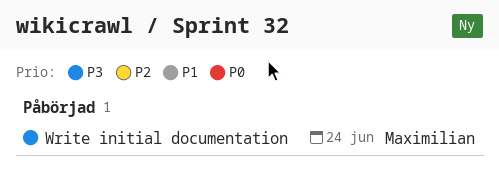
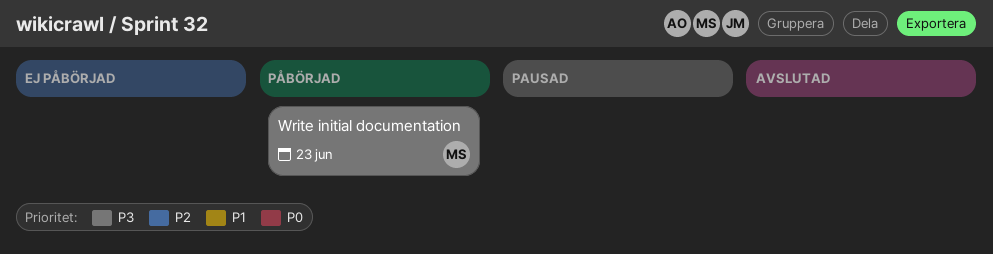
Write initial documentation, due: Jun 24 -> Jun 23

